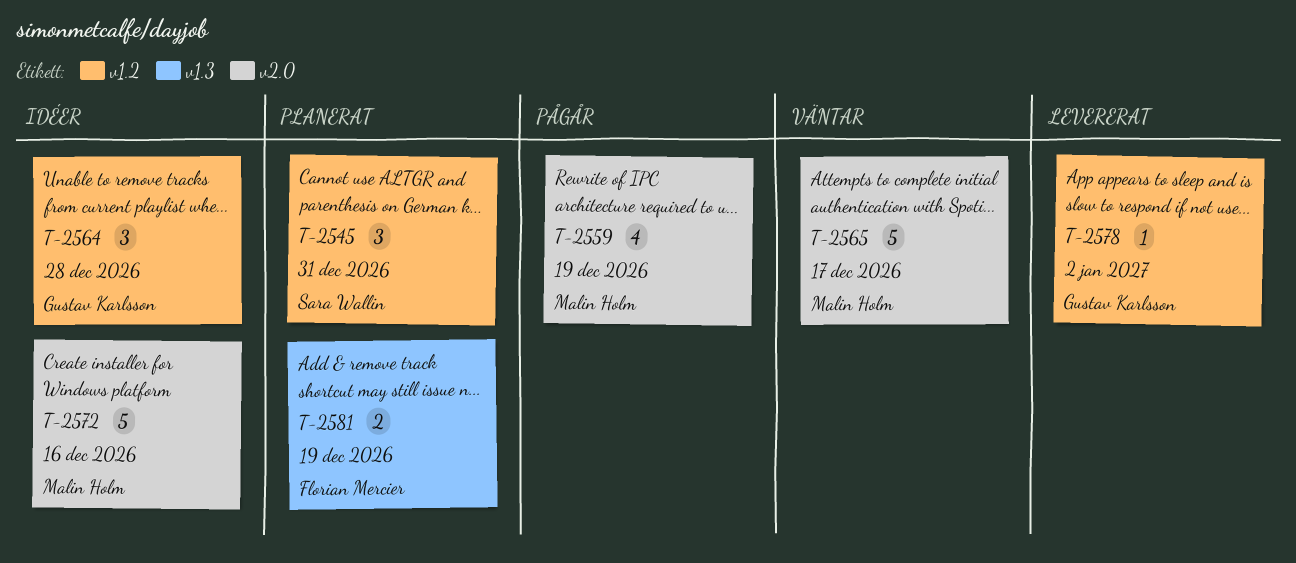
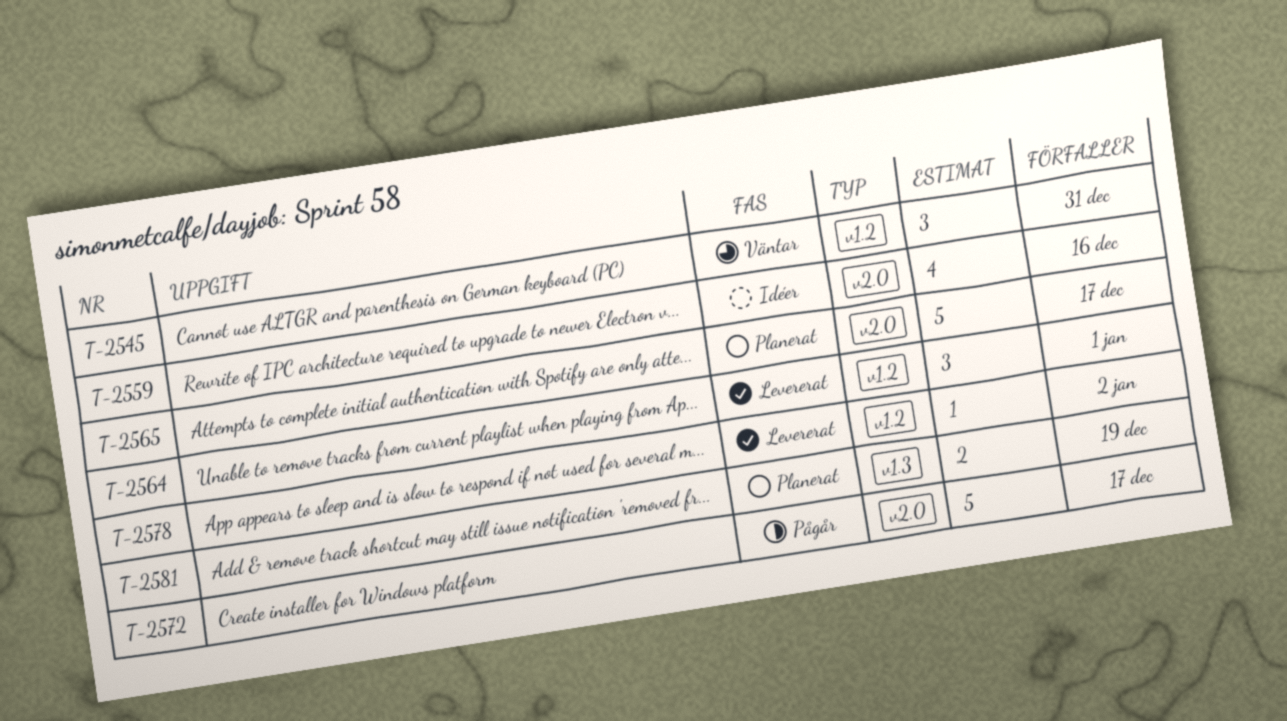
T-2545, status: Planerat -> Väntar
T-2559, status: Pågår -> Idéer
T-2559, due: Dec 19 -> Dec 16
T-2564, status: Idéer -> Levererat
T-2564, due: Dec 28 -> Jan 1
T-2565, status: Väntar -> Planerat
T-2572, status: Idéer -> Pågår
T-2572, due: Dec 16 -> Dec 17

